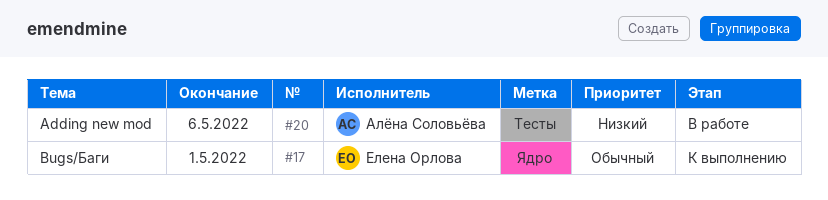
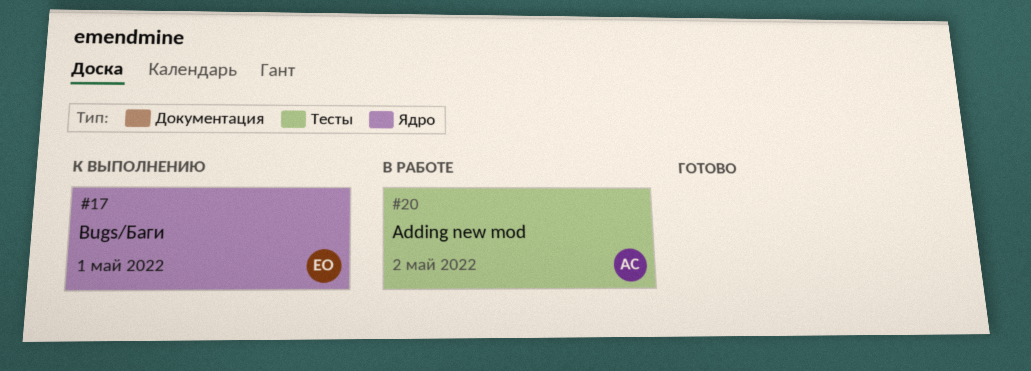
#20, due: May 6 -> May 2

